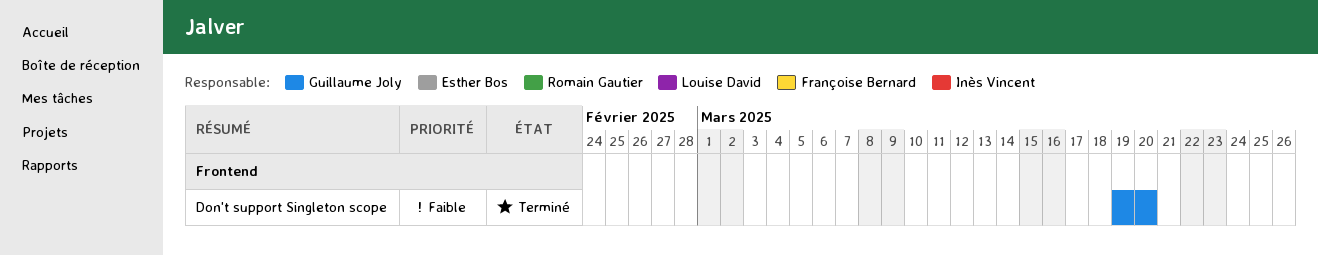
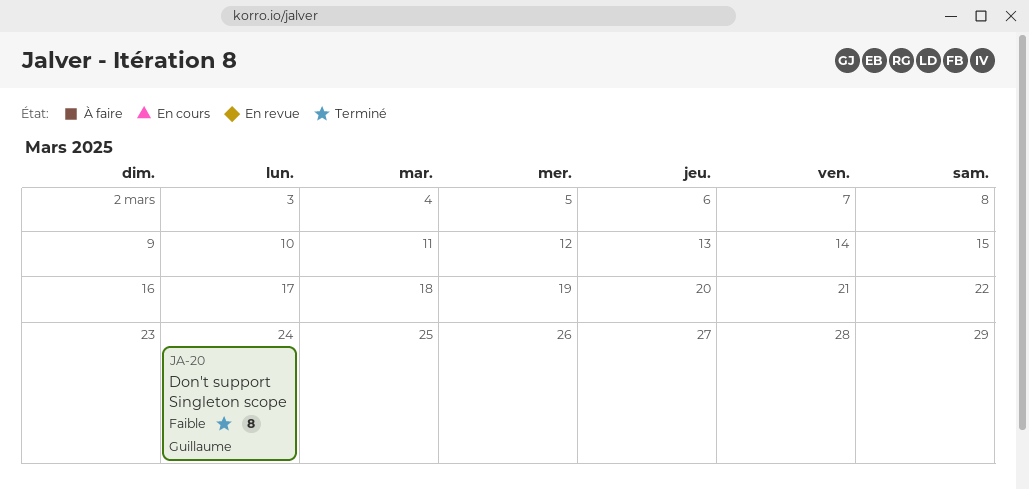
Don't support Singleton scope, due: Mar 20 -> Mar 24

